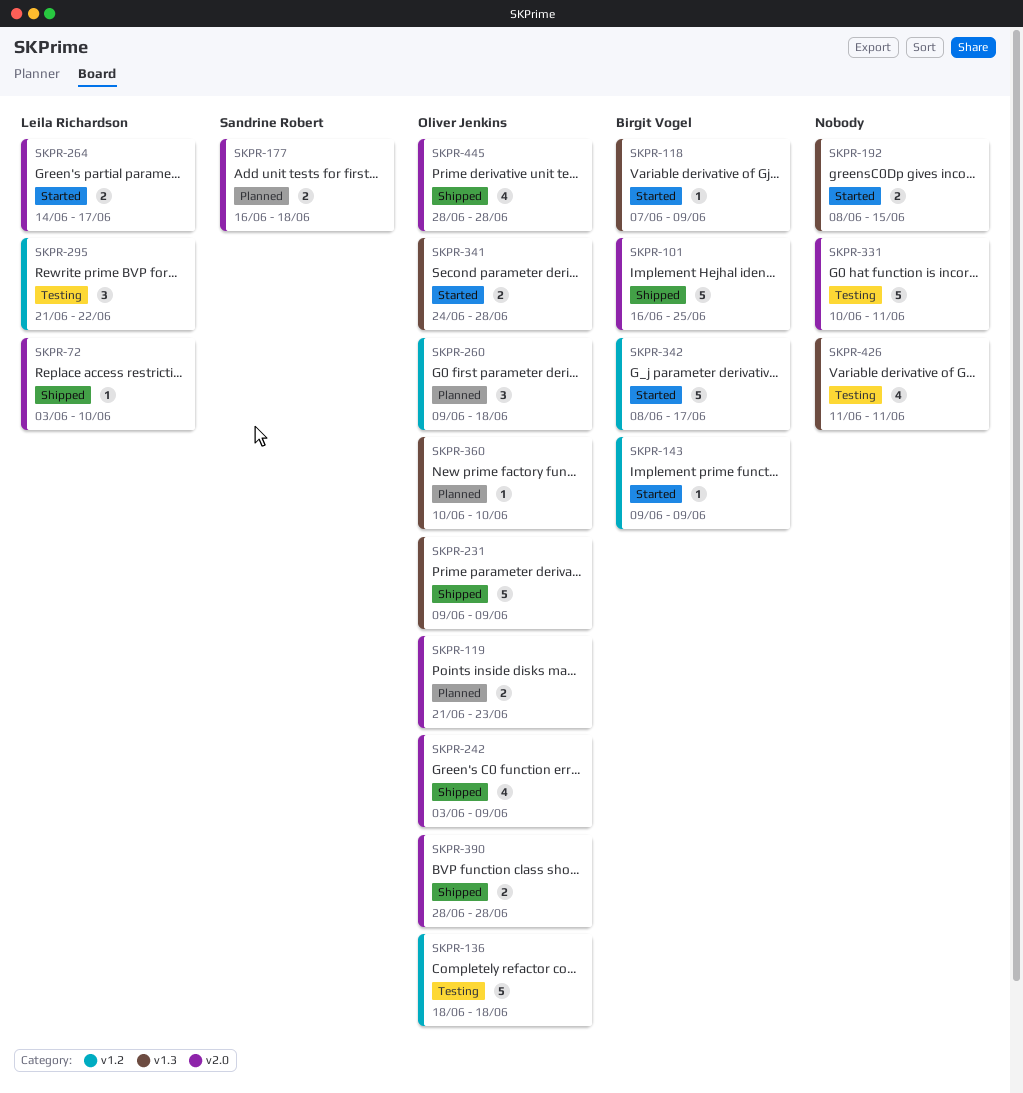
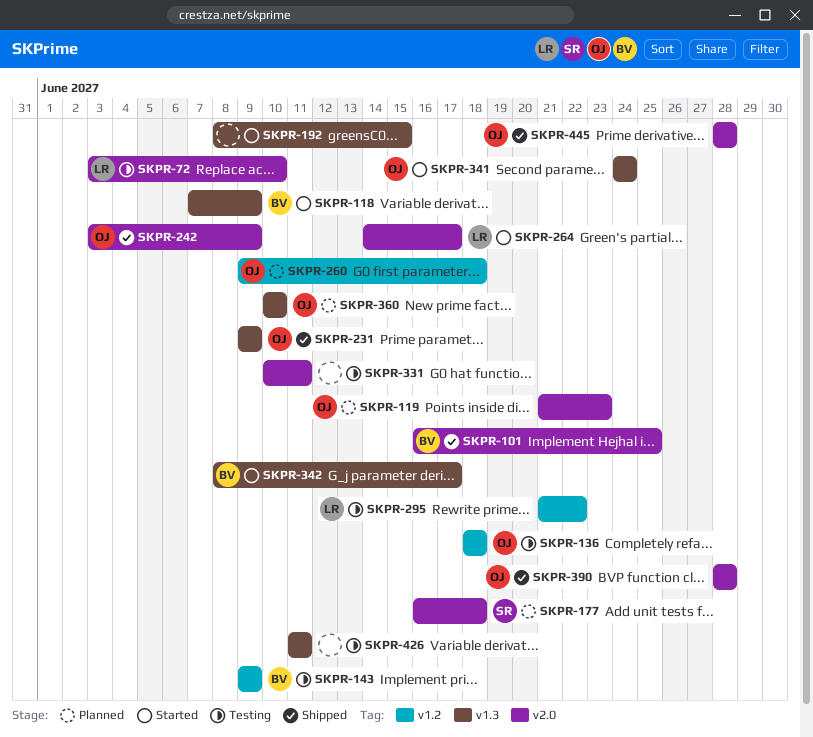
SKPR-72, status: Shipped -> Testing
SKPR-143, status: Started -> Testing
SKPR-341, due: Jun 28 -> Jun 24
SKPR-342, label: v1.2 -> v1.3

